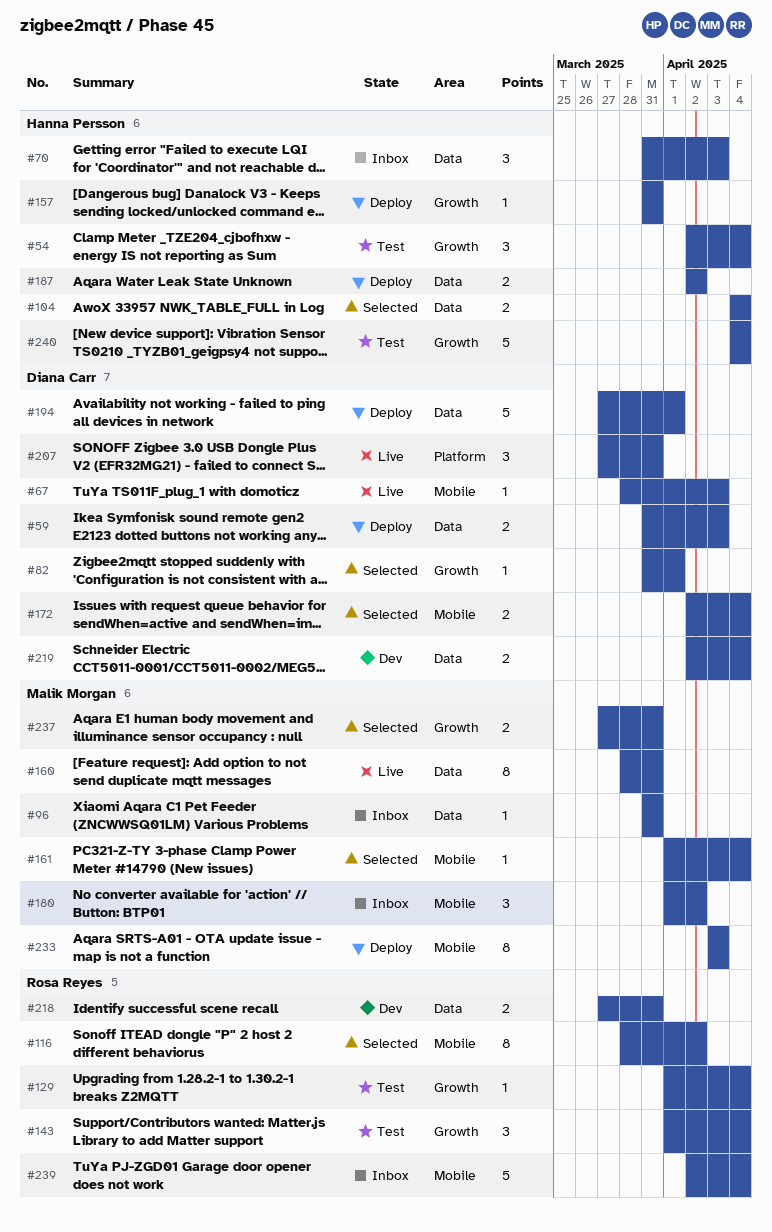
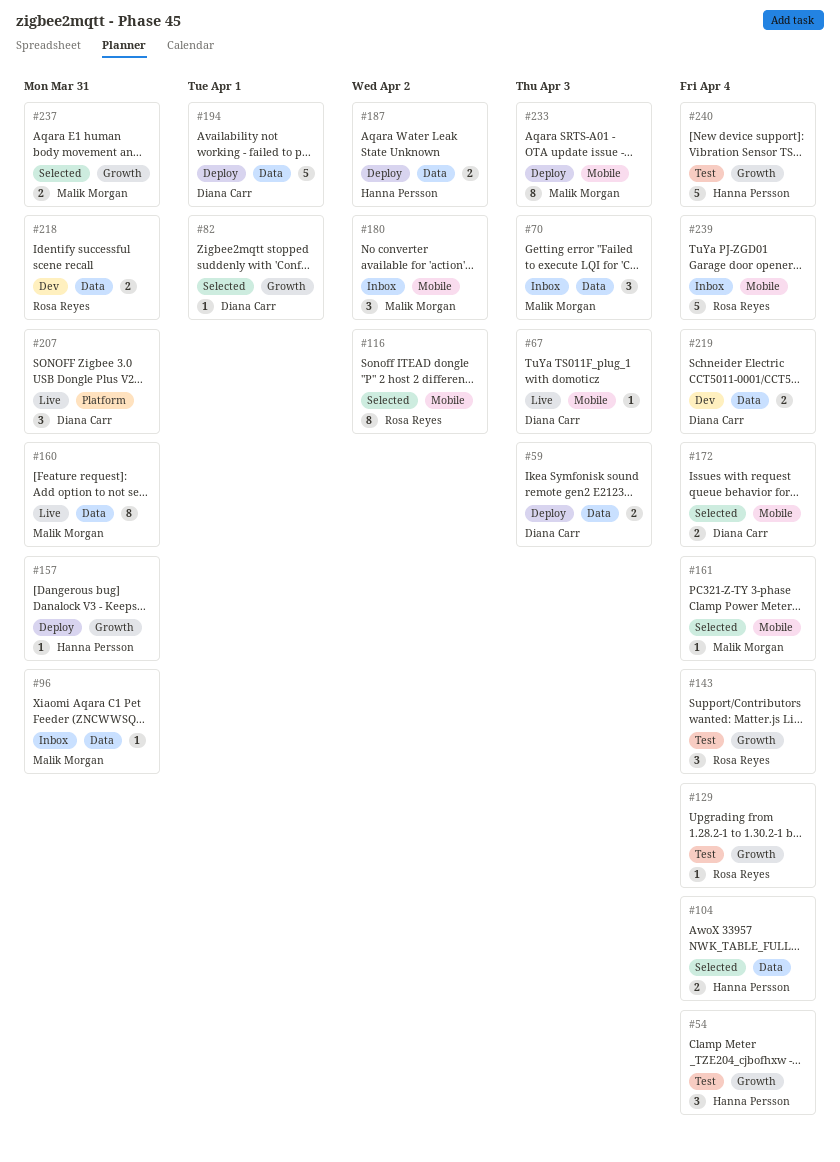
#70, owner: Hanna Persson -> Malik Morgan

